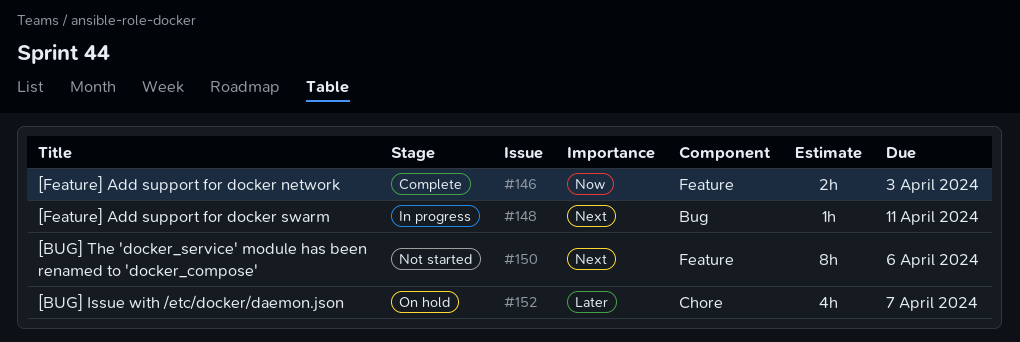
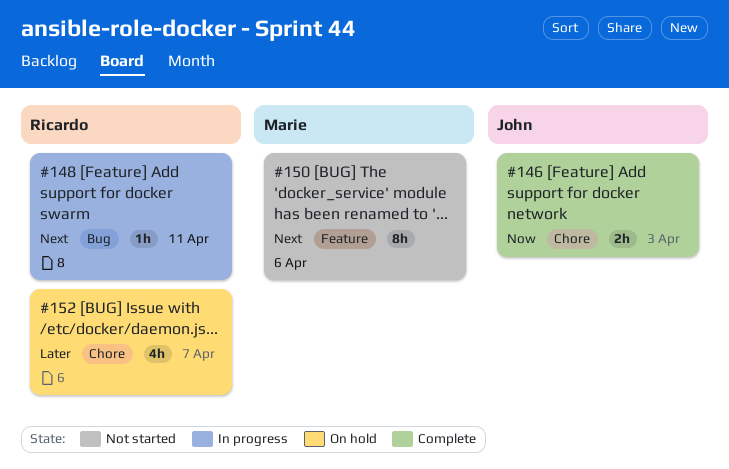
#146, label: Feature -> Chore

